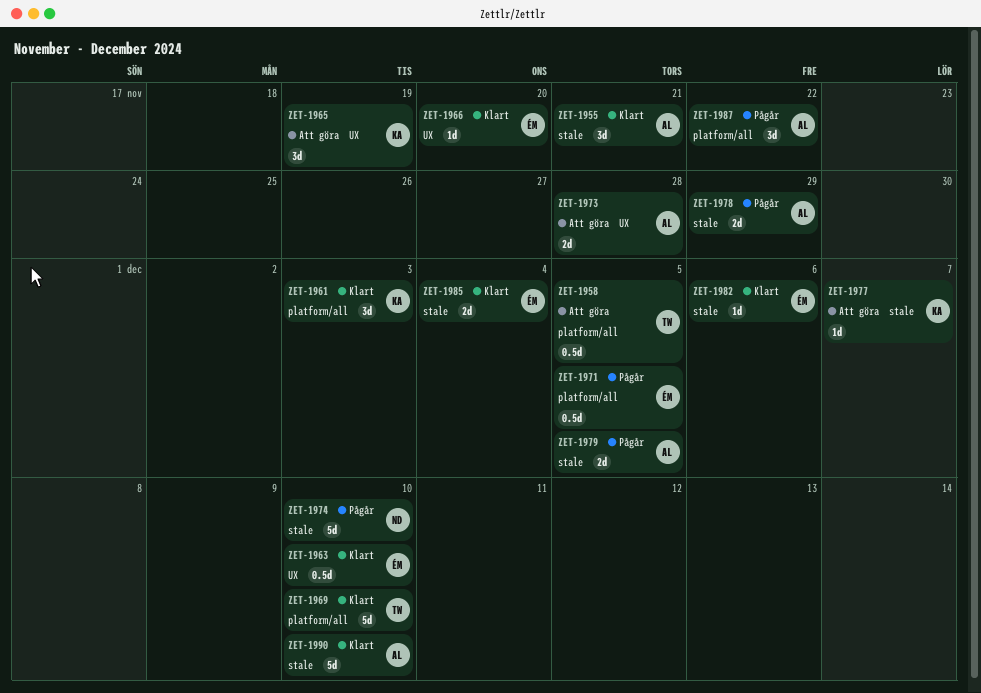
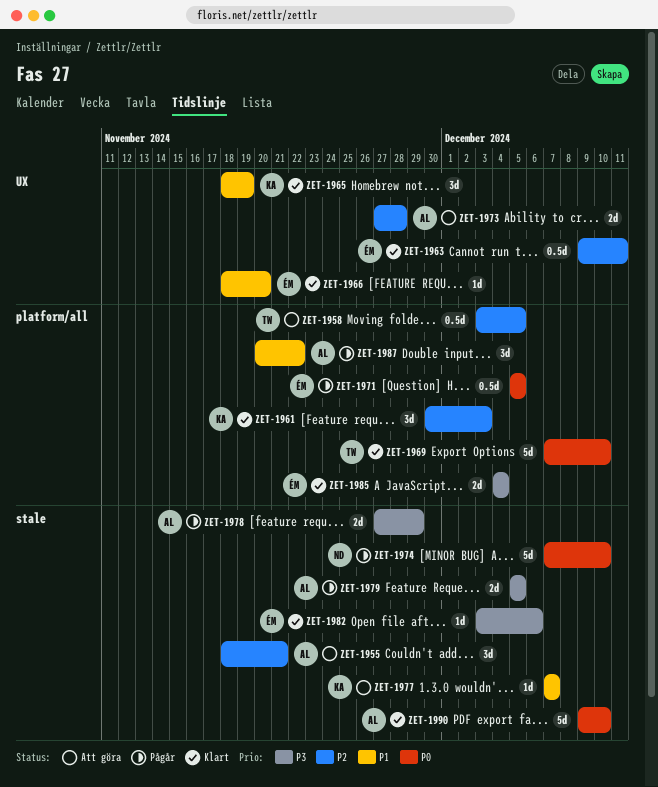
ZET-1955, status: Klart -> Att göra
ZET-1963, due: Dec 10 -> Dec 11
ZET-1965, status: Att göra -> Klart
ZET-1985, label: stale -> platform/all

